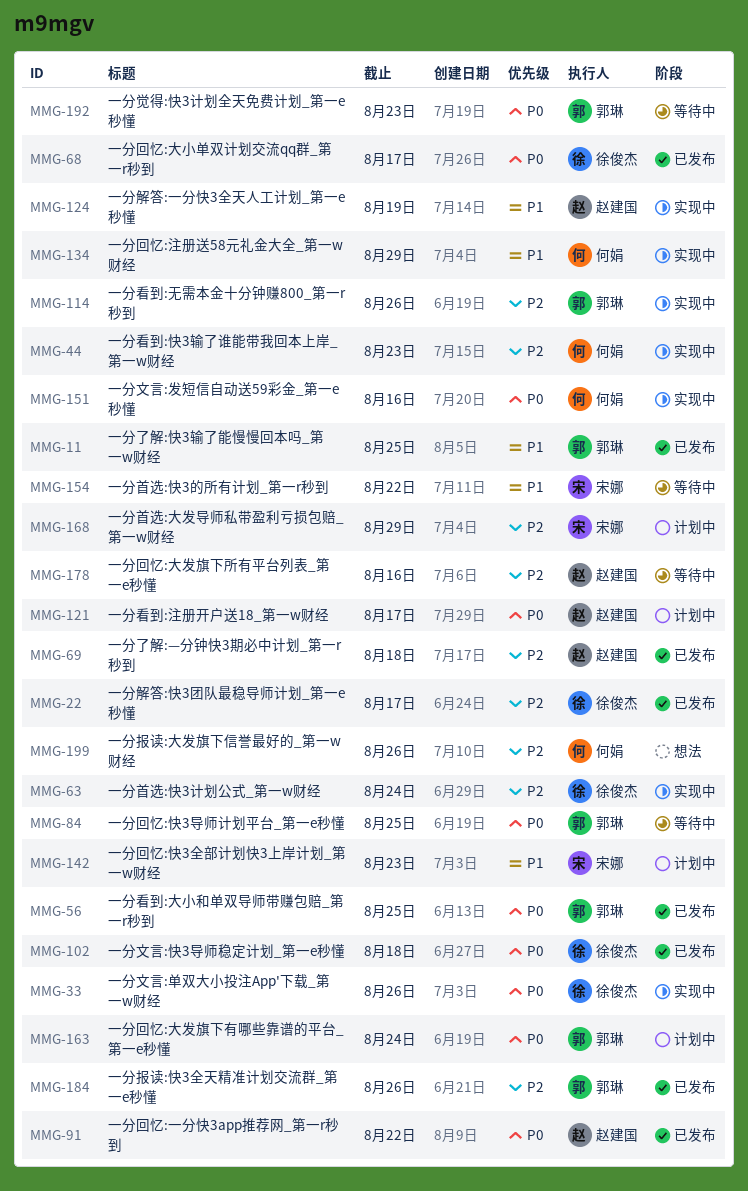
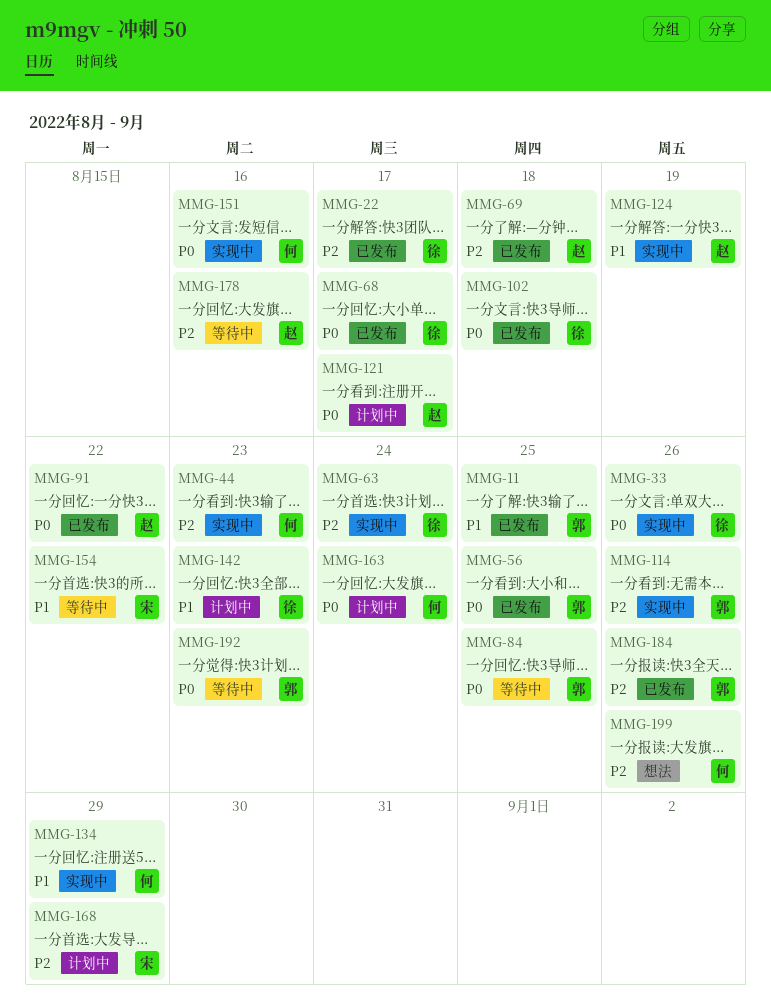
MMG-142, owner: 宋娜 -> 徐俊杰
MMG-163, owner: 郭琳 -> 何娟

